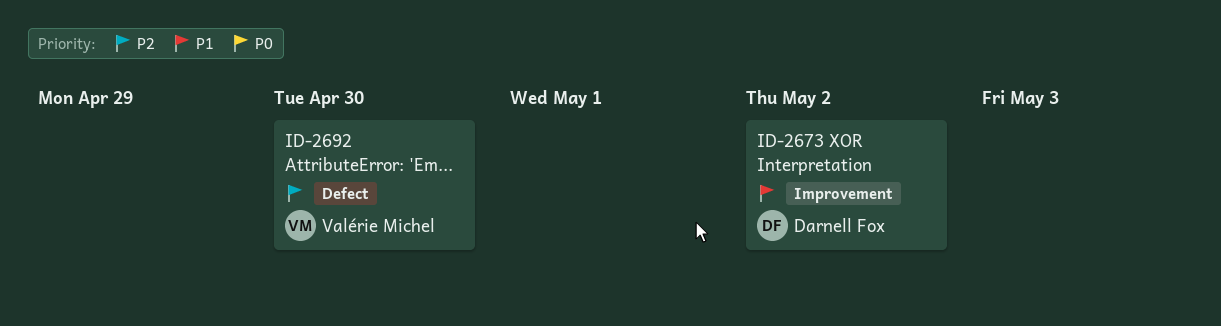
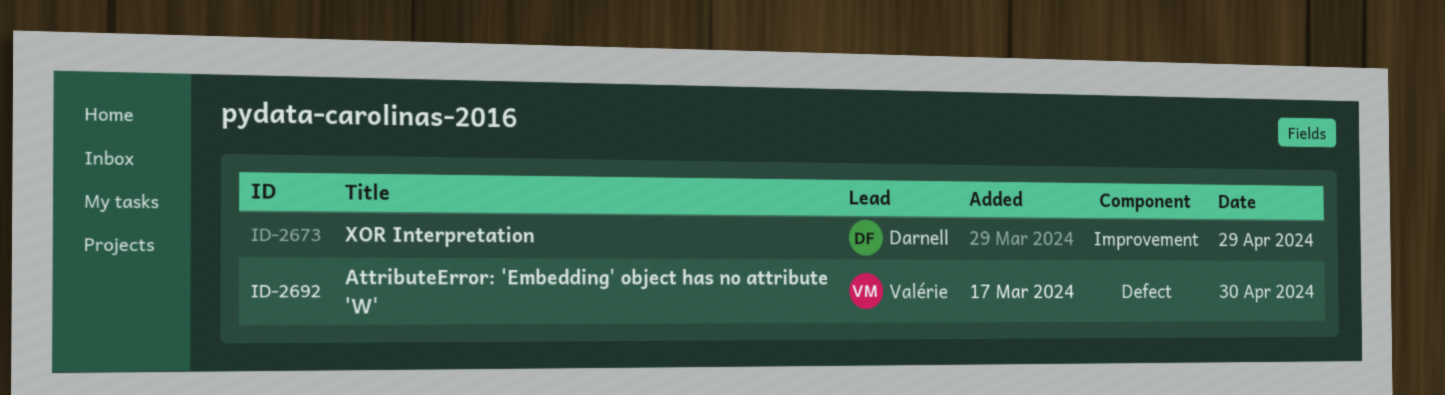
ID-2673, day: May 2 -> Apr 29

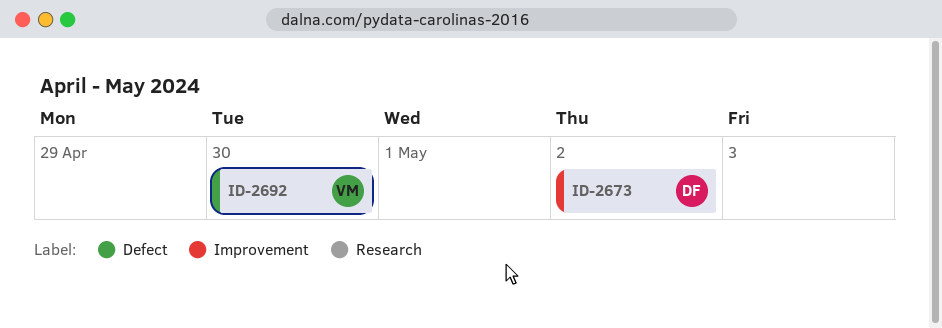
ID-2673, day: Apr 29 -> May 2

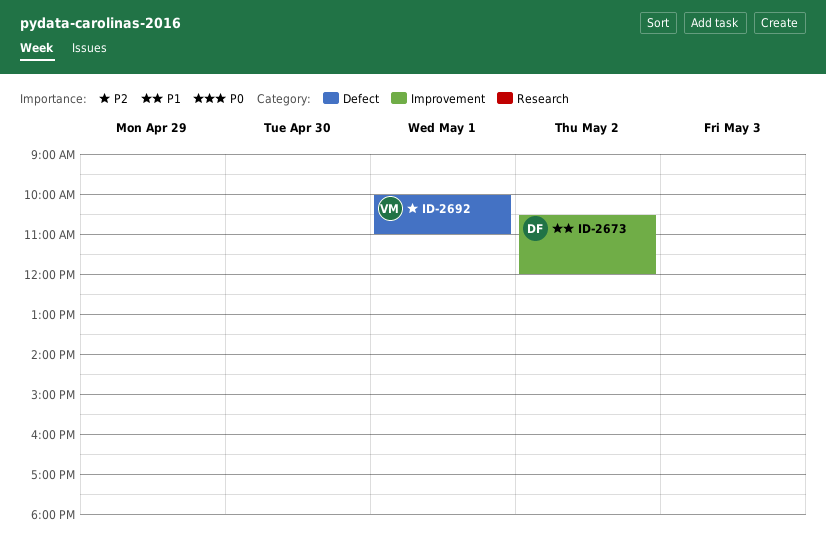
ID-2692, day: Apr 30 -> May 1

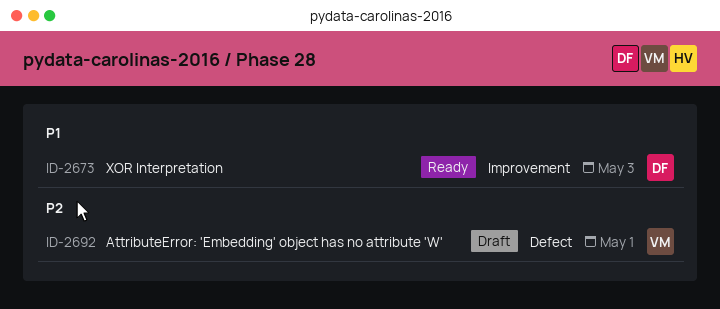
ID-2673, day: May 2 -> May 3

